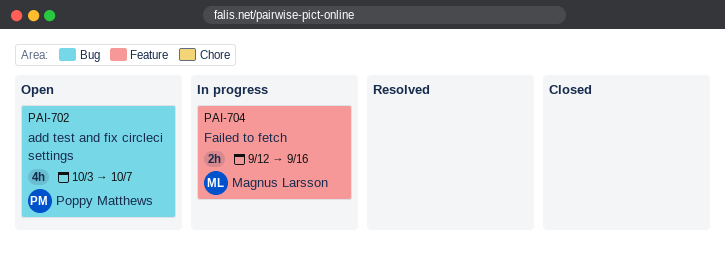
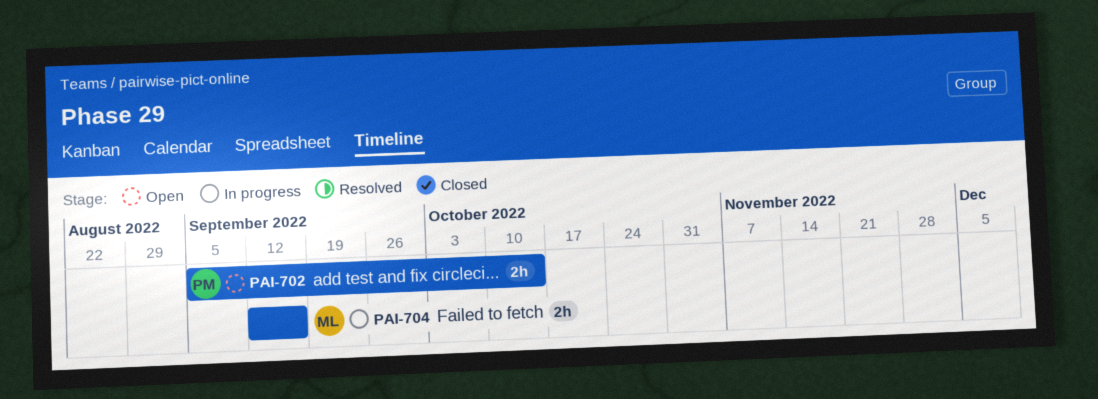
PAI-702, estimate: 4h -> 2h
PAI-702, start: Oct 3 -> Sep 5
PAI-702, due: Oct 7 -> Oct 14

